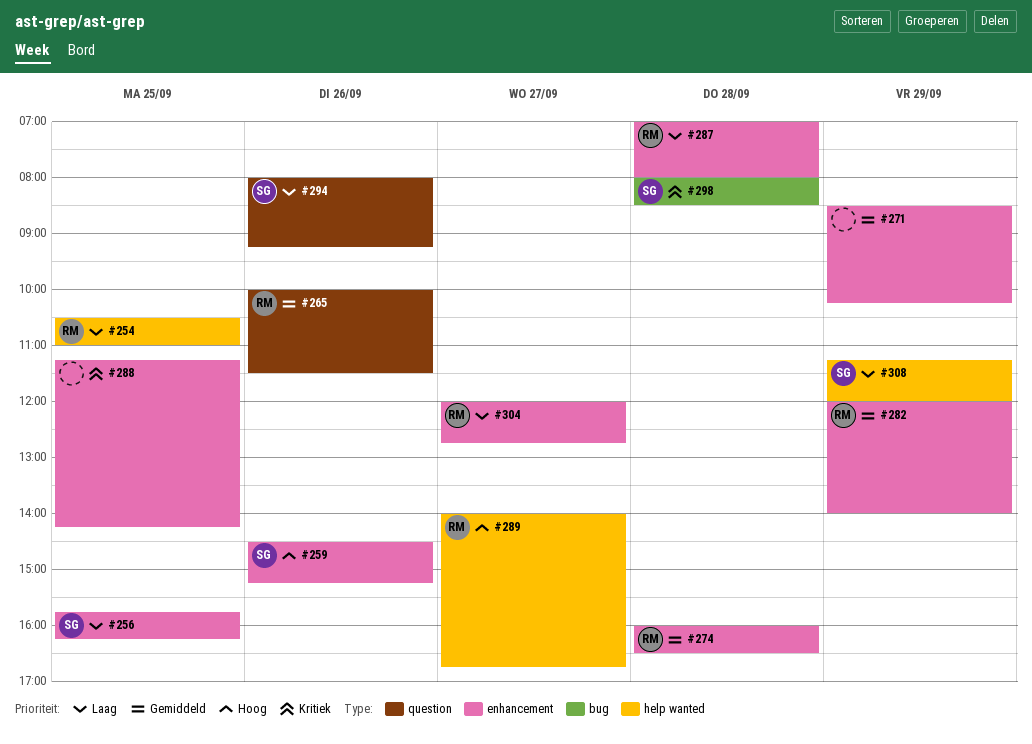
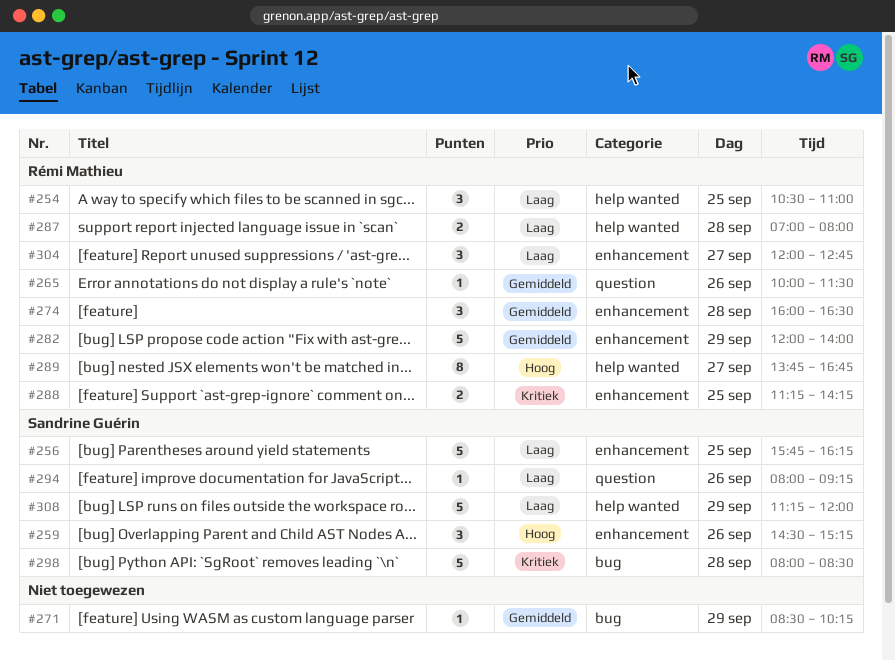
#271, label: enhancement -> bug
#287, label: enhancement -> help wanted
#288, owner: none -> Rémi Mathieu
#289, begins: 14:00 -> 13:45

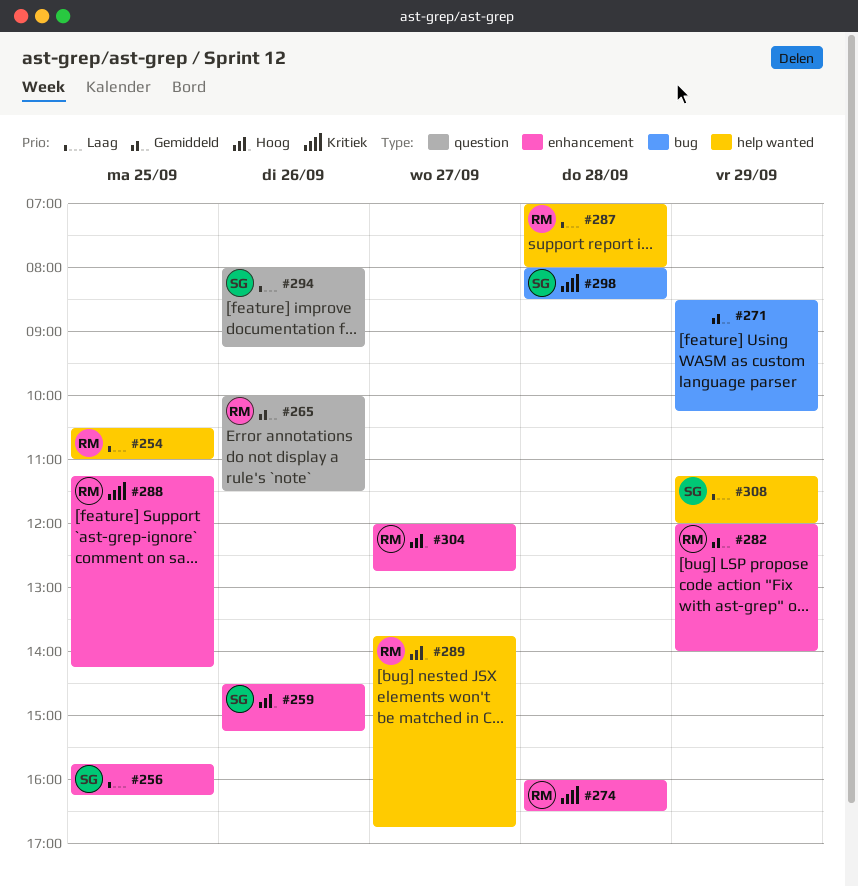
#274, priority: Gemiddeld -> Kritiek
#304, priority: Laag -> Hoog

